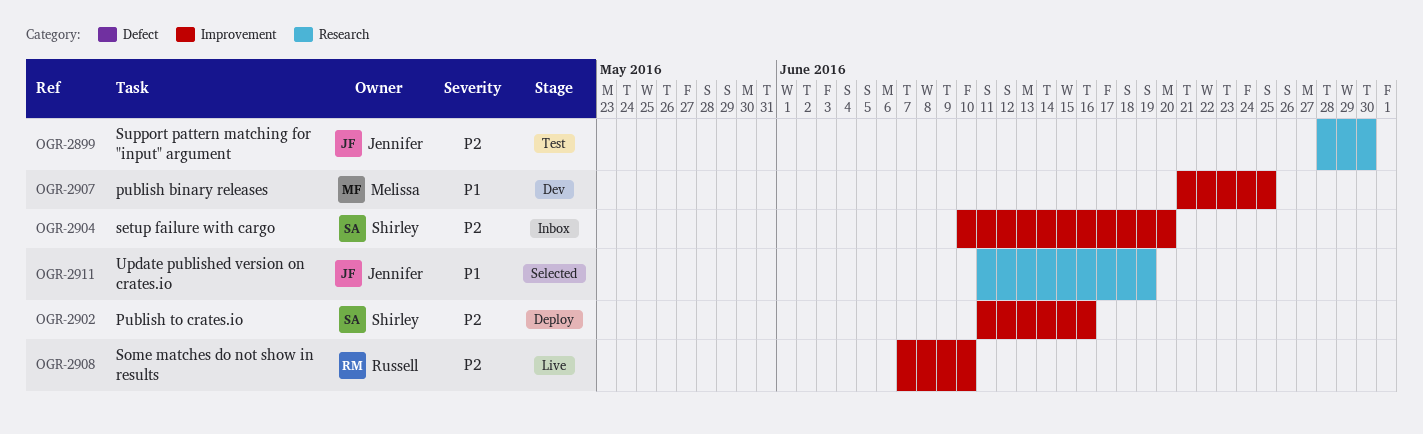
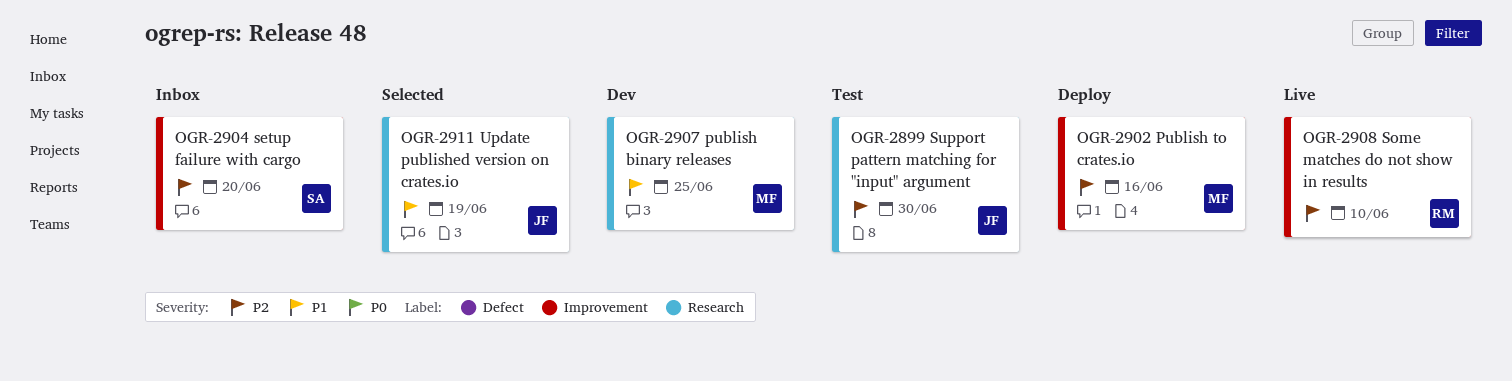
OGR-2902, owner: Shirley -> Melissa
OGR-2907, label: Improvement -> Research

